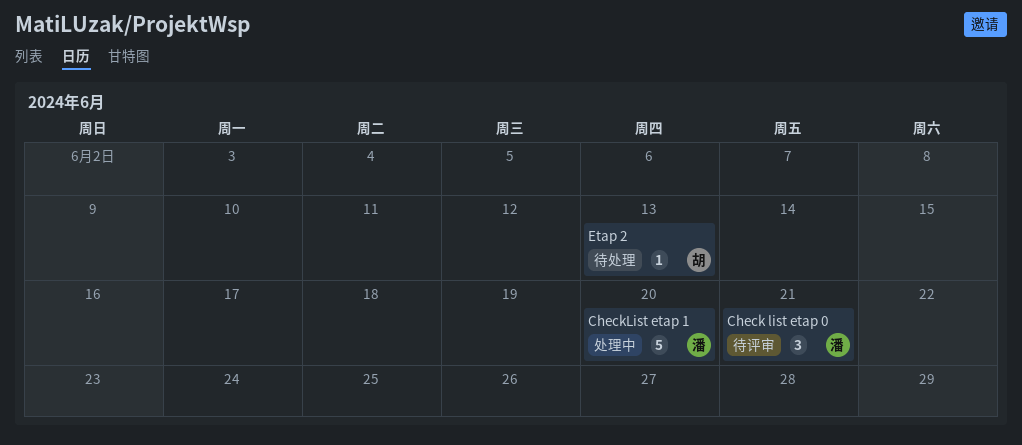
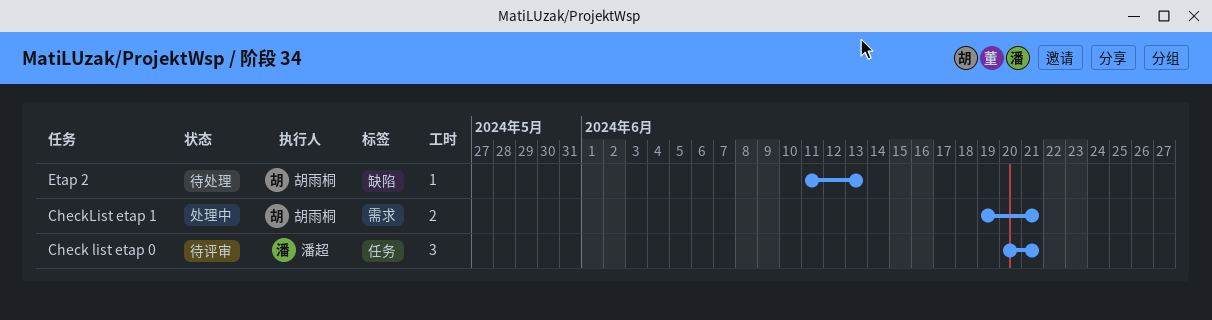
CheckList etap 1, owner: 潘超 -> 胡雨桐
CheckList etap 1, estimate: 5 -> 2
CheckList etap 1, due: Jun 20 -> Jun 21

